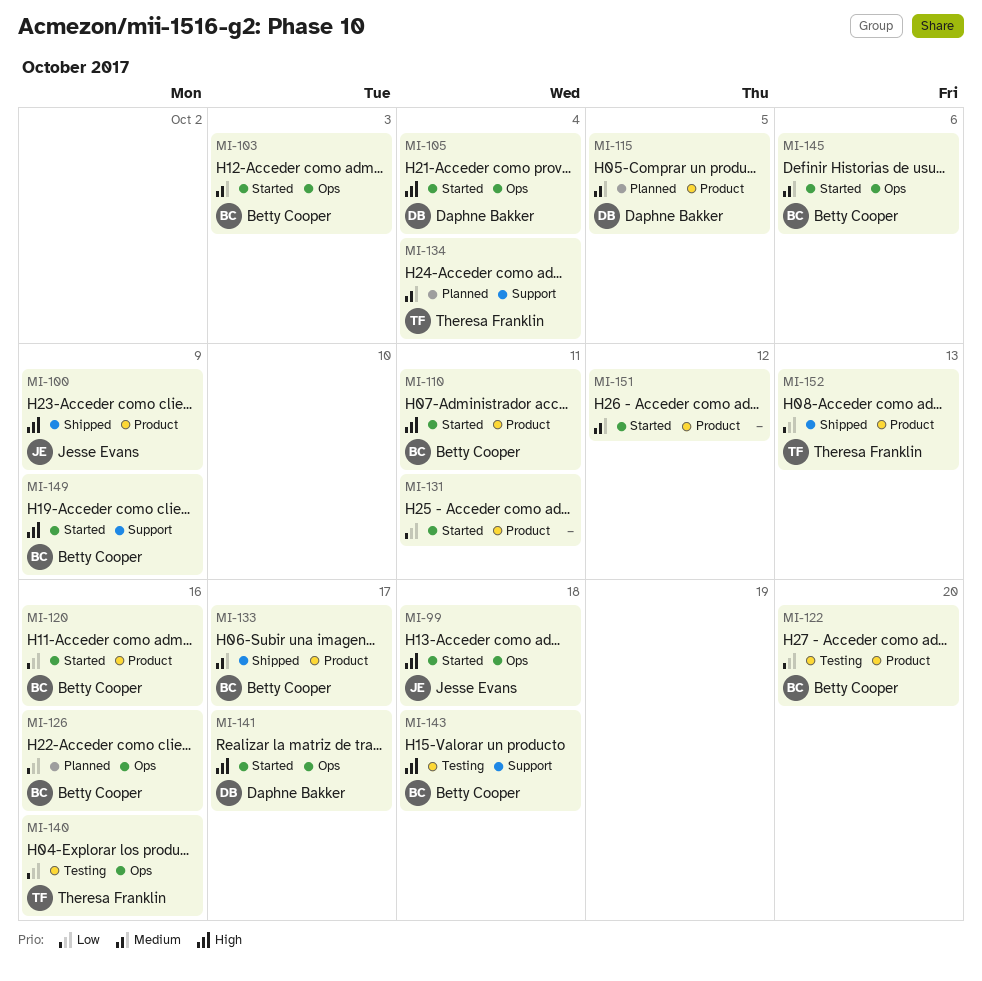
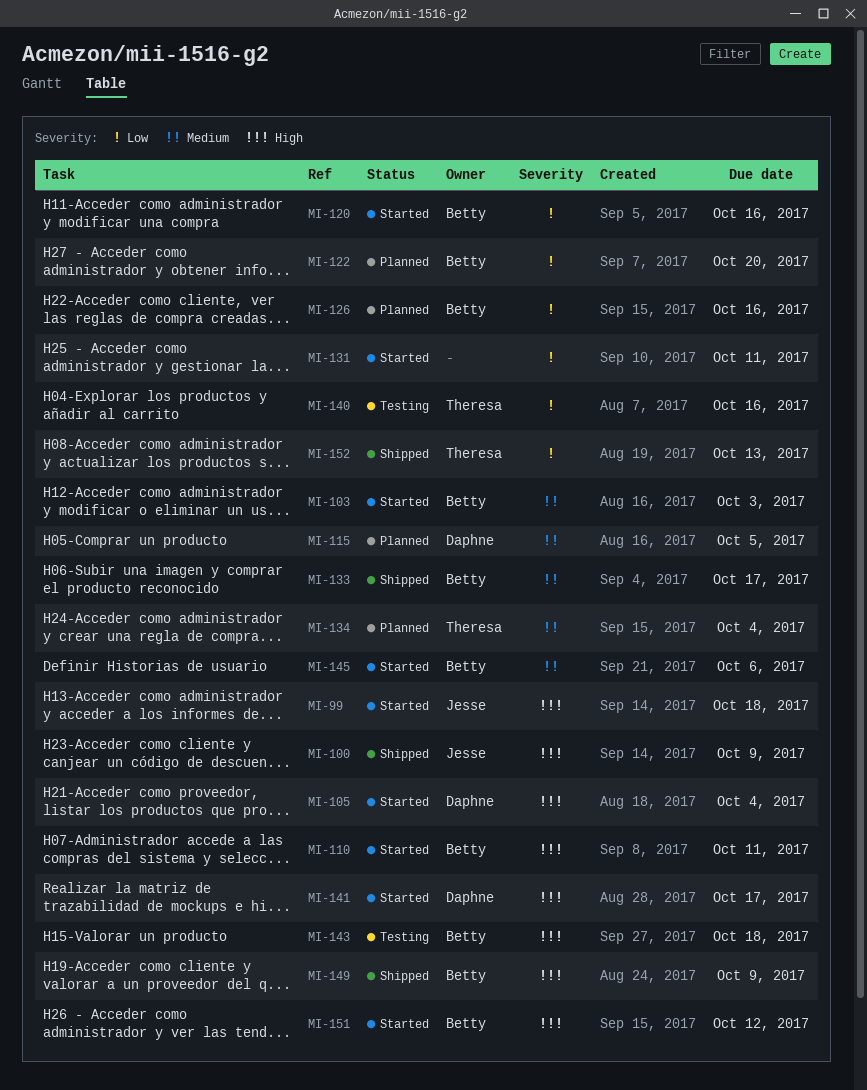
MI-122, status: Testing -> Planned
MI-149, status: Started -> Shipped
MI-151, owner: none -> Betty Cooper
MI-151, priority: Medium -> High

